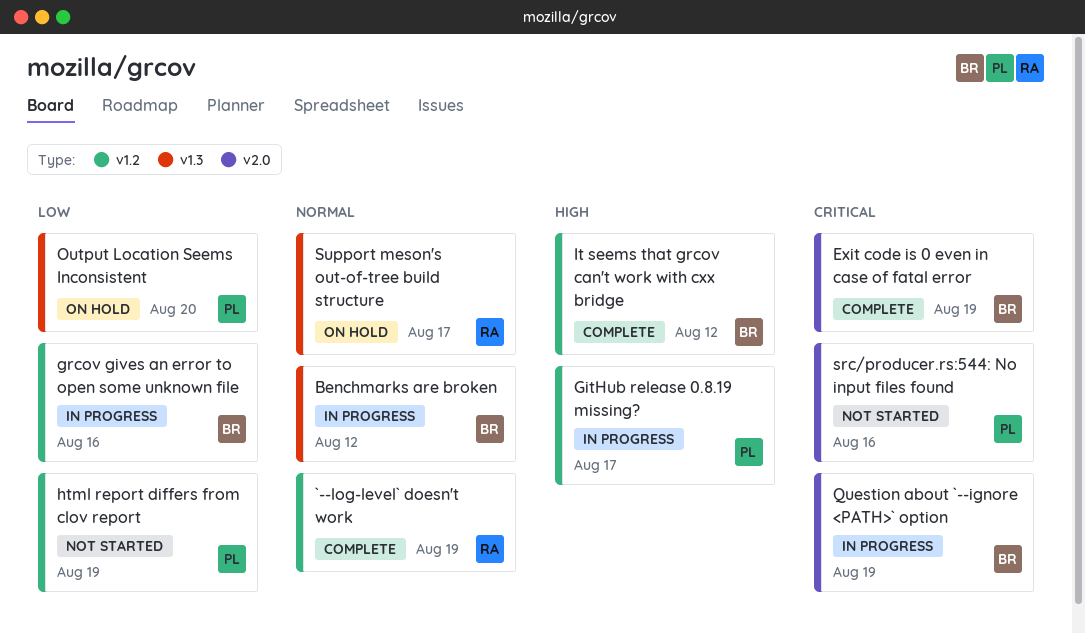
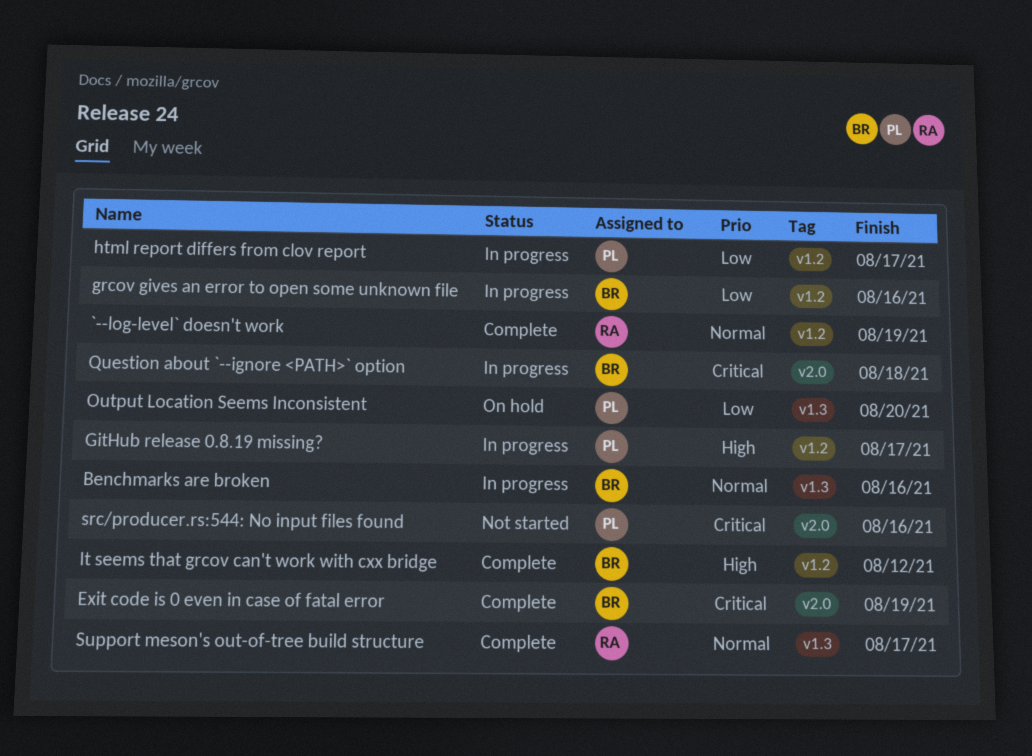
Benchmarks are broken, due: Aug 12 -> Aug 16
html report differs from clov report, status: Not started -> In progress
html report differs from clov report, due: Aug 19 -> Aug 17
Question about `--ignore <PATH>` option, due: Aug 19 -> Aug 18
Support meson's out-of-tree build structure, status: On hold -> Complete

